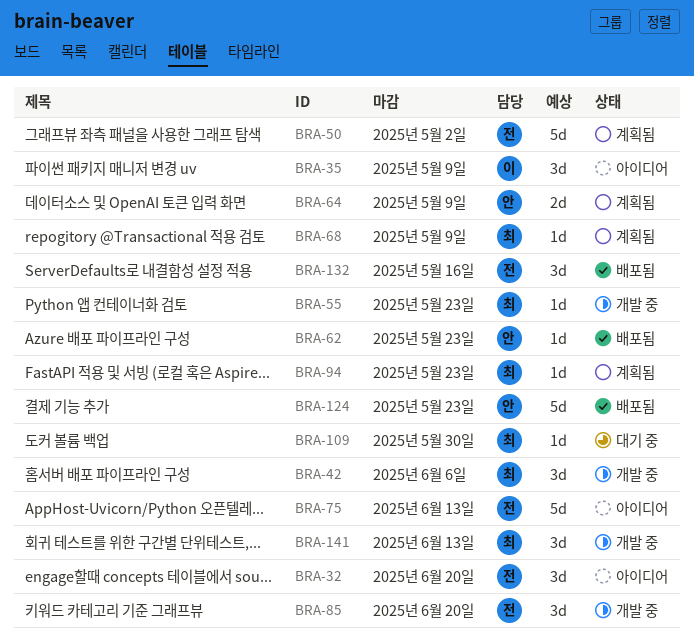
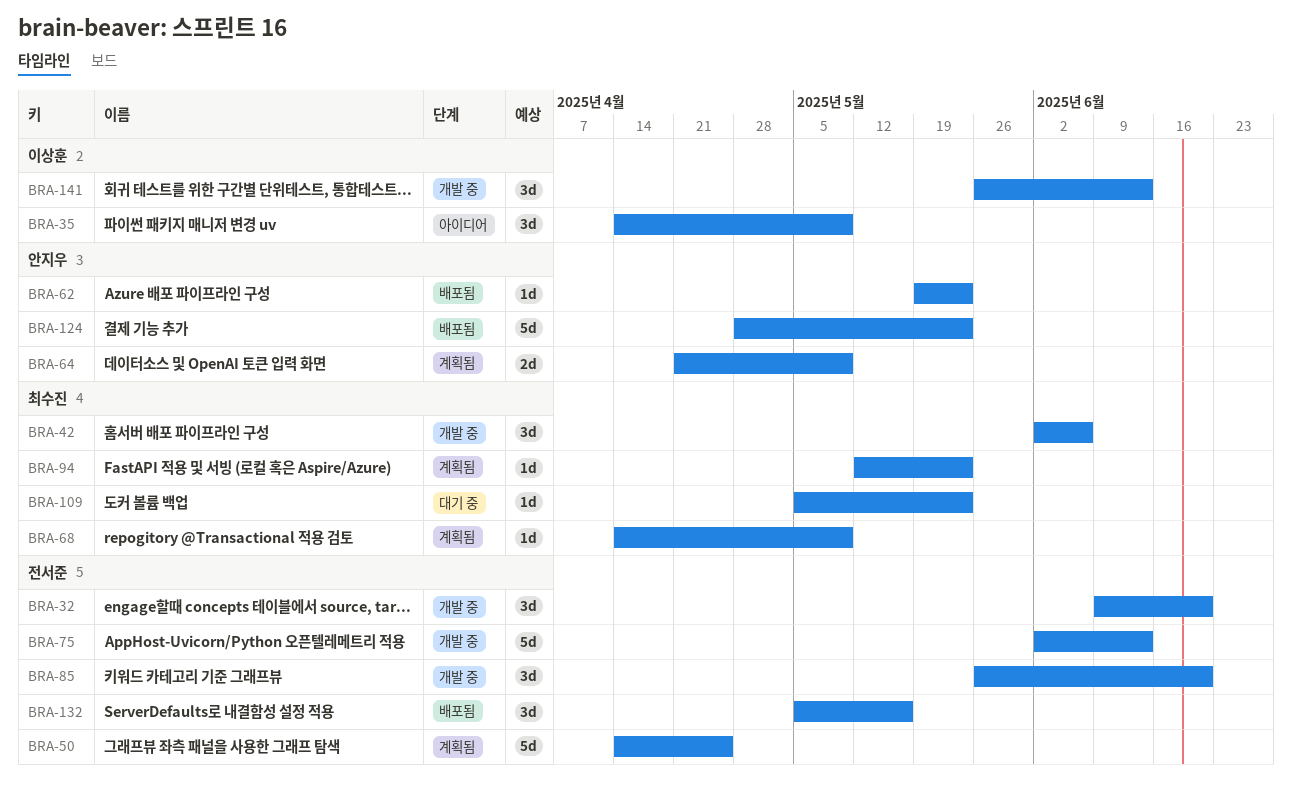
BRA-32, status: 아이디어 -> 개발 중
BRA-50, due: May 2 -> Apr 25
BRA-55: present -> none
BRA-75, status: 아이디어 -> 개발 중
BRA-109, due: May 30 -> May 23
BRA-141, owner: 최수진 -> 이상훈

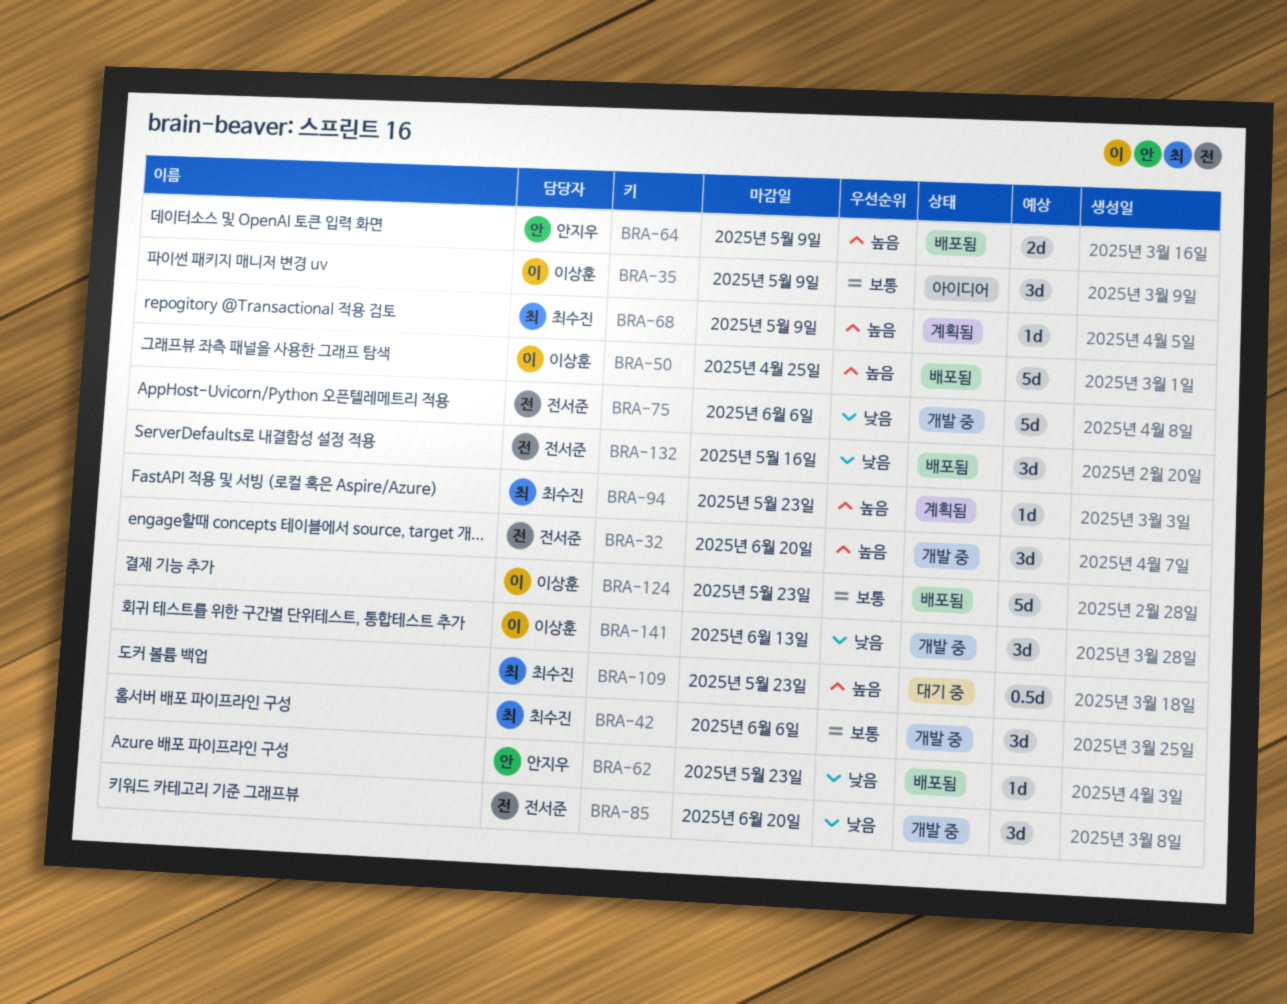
BRA-50, status: 계획됨 -> 배포됨
BRA-50, owner: 전서준 -> 이상훈
BRA-64, status: 계획됨 -> 배포됨
BRA-75, due: Jun 13 -> Jun 6
BRA-109, estimate: 1d -> 0.5d
BRA-124, owner: 안지우 -> 이상훈

